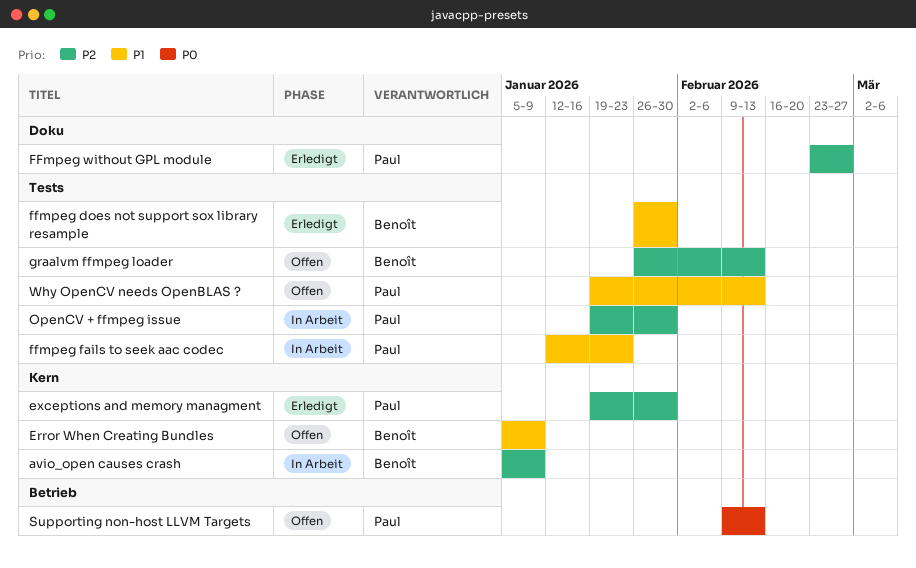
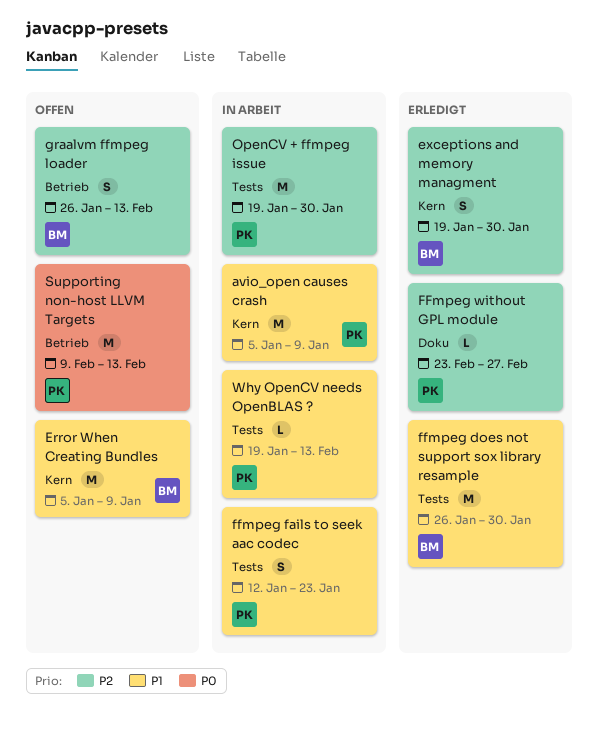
avio_open causes crash, owner: Benoît -> Paul
avio_open causes crash, priority: P2 -> P1
exceptions and memory managment, owner: Paul -> Benoît
graalvm ffmpeg loader, label: Tests -> Betrieb
Why OpenCV needs OpenBLAS ?, status: Offen -> In Arbeit

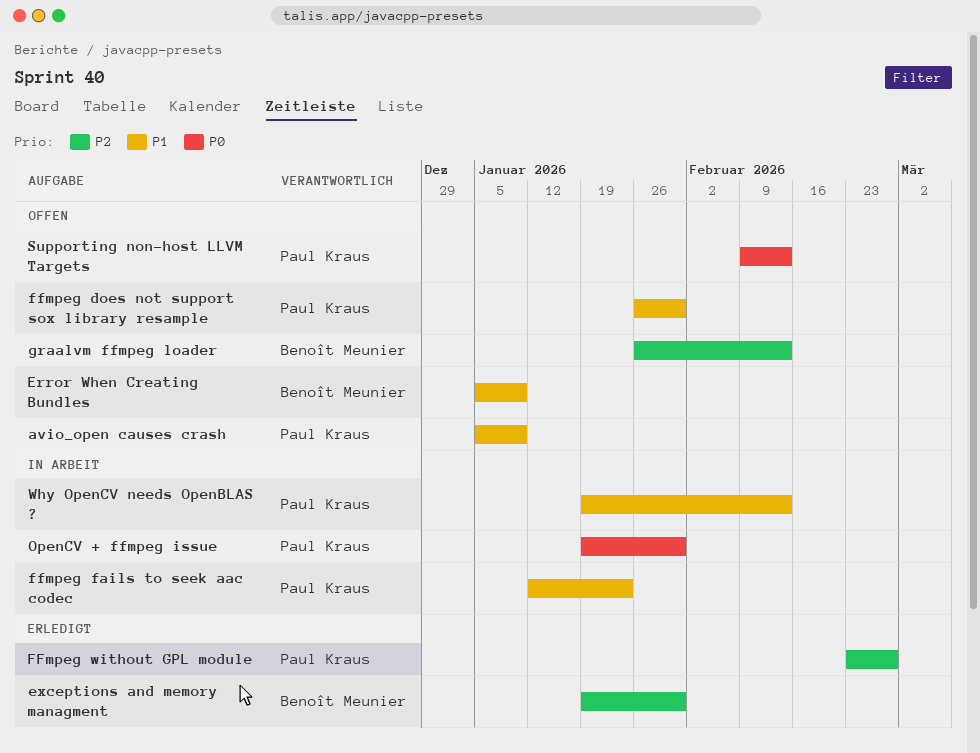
avio_open causes crash, status: In Arbeit -> Offen
ffmpeg does not support sox library resample, status: Erledigt -> Offen
ffmpeg does not support sox library resample, owner: Benoît Meunier -> Paul Kraus
OpenCV + ffmpeg issue, priority: P2 -> P0

